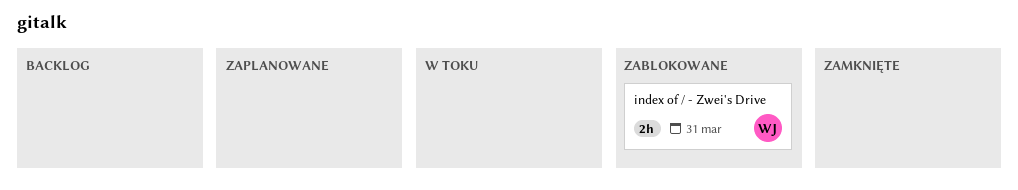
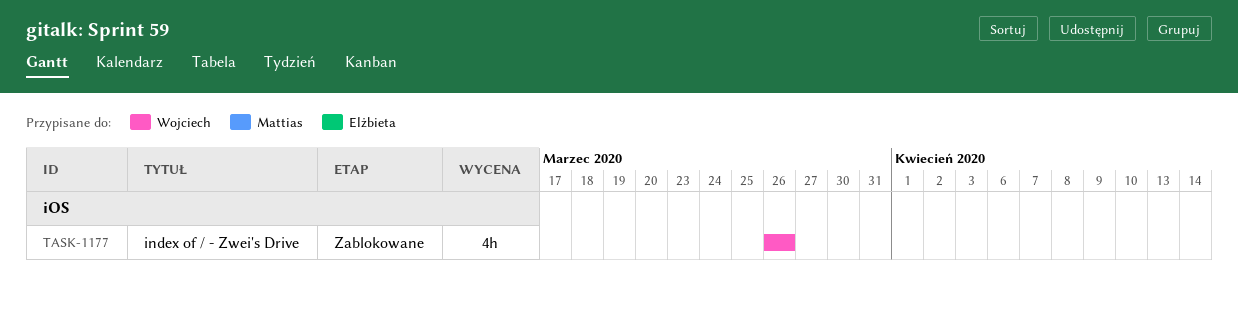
index of / - Zwei's Drive, estimate: 2h -> 4h
index of / - Zwei's Drive, due: Mar 31 -> Mar 26

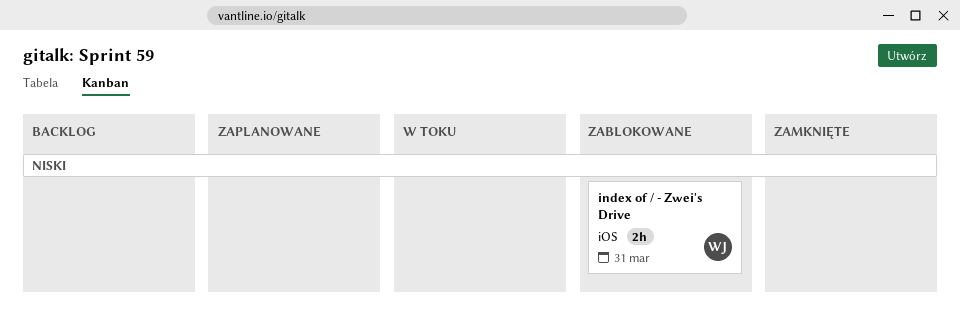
index of / - Zwei's Drive, estimate: 4h -> 2h
index of / - Zwei's Drive, due: Mar 26 -> Mar 31

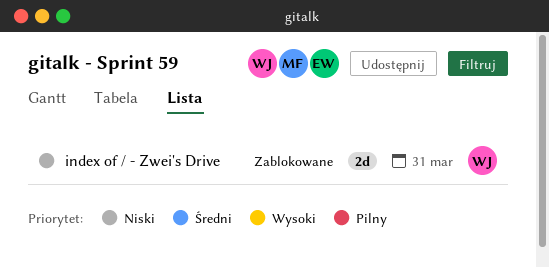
index of / - Zwei's Drive, estimate: 2h -> 2d

